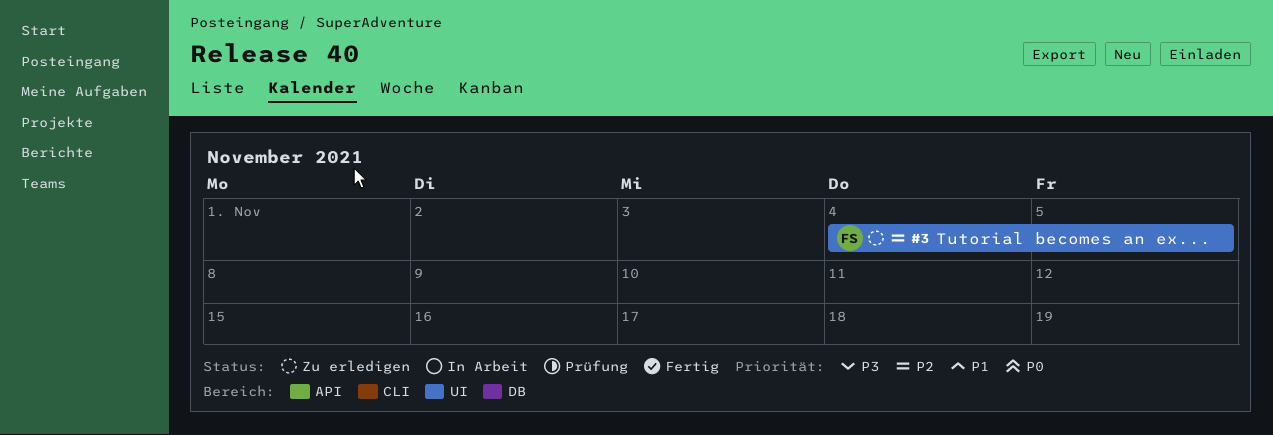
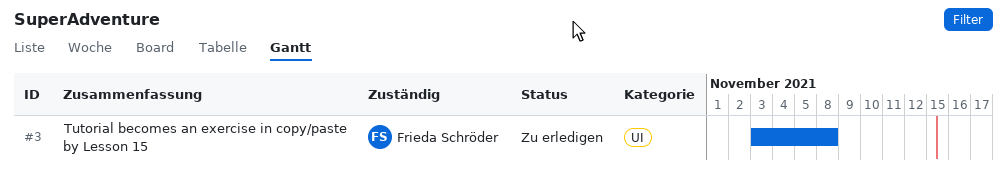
#3, start: Nov 4 -> Nov 3
#3, due: Nov 5 -> Nov 8

